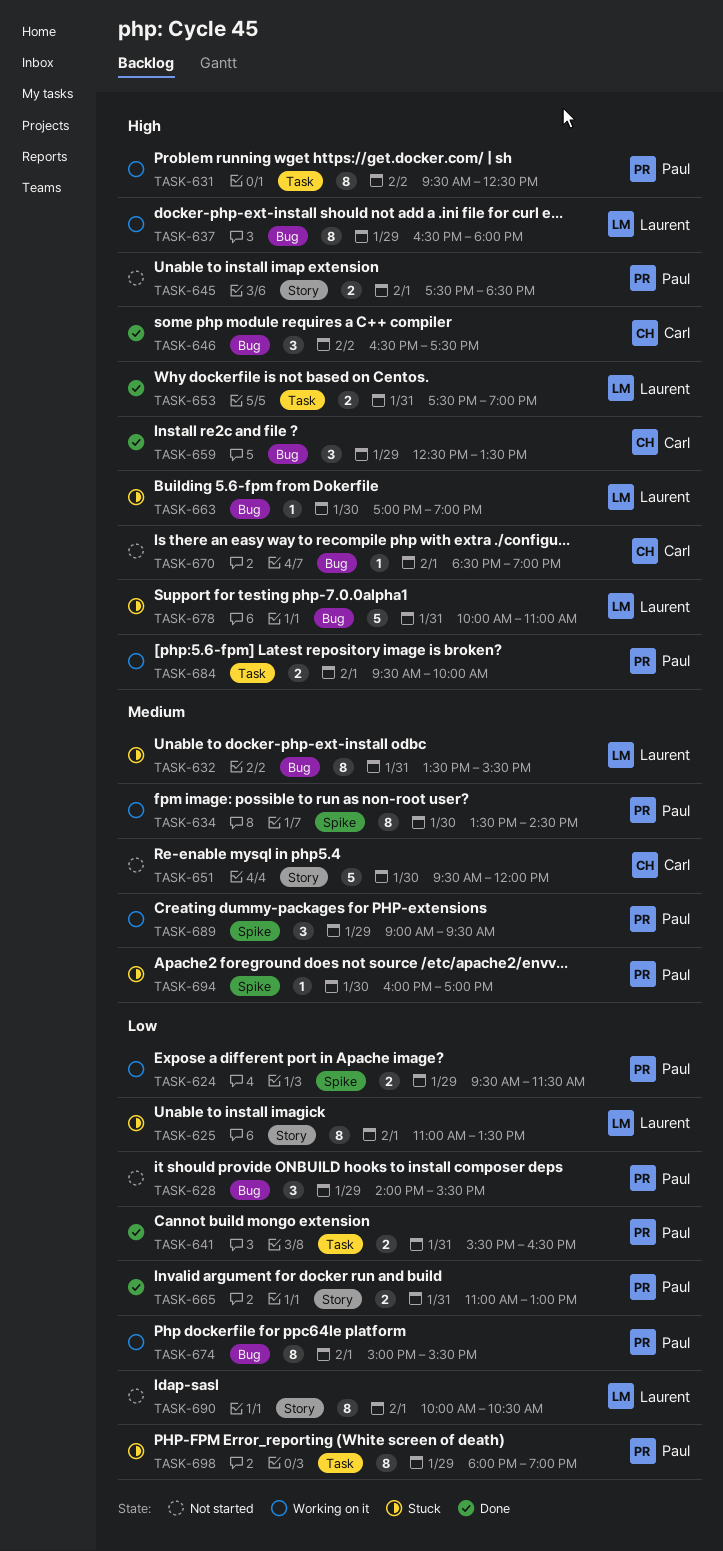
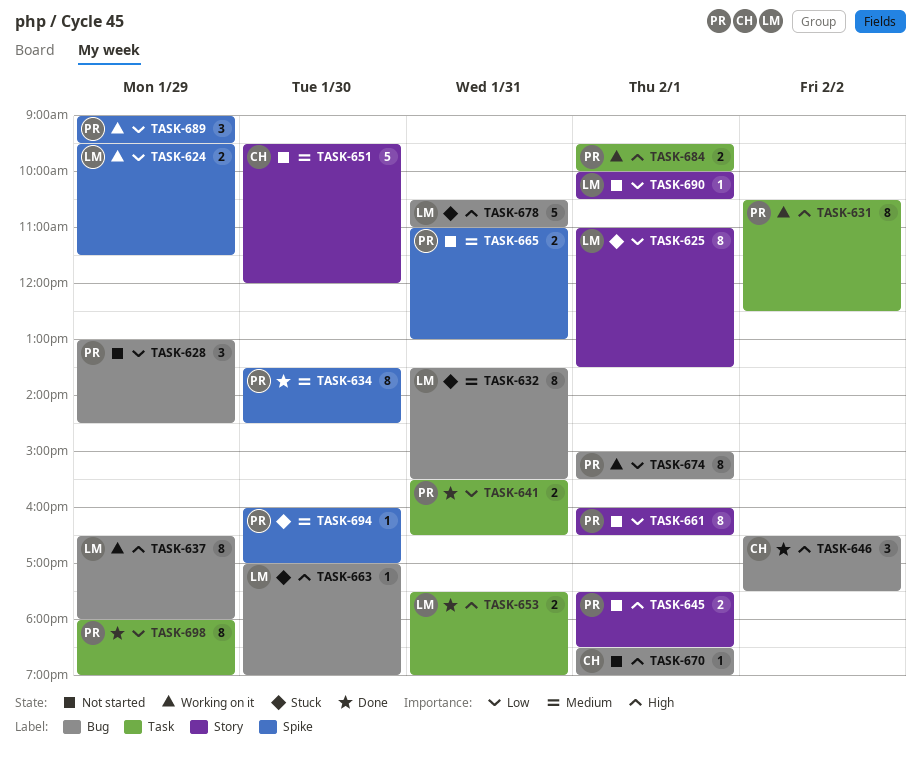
TASK-624, owner: Paul -> Laurent
TASK-628, begins: 14:00 -> 13:00
TASK-628, ends: 15:30 -> 14:30
TASK-631, begins: 09:30 -> 10:30
TASK-634, status: Working on it -> Done
TASK-659: present -> none
TASK-661: none -> present
TASK-665, status: Done -> Not started
TASK-665, priority: Low -> Medium
TASK-665, label: Story -> Spike
TASK-678, begins: 10:00 -> 10:30
TASK-689, priority: Medium -> Low
TASK-690, estimate: 8 -> 1
TASK-698, status: Stuck -> Done

